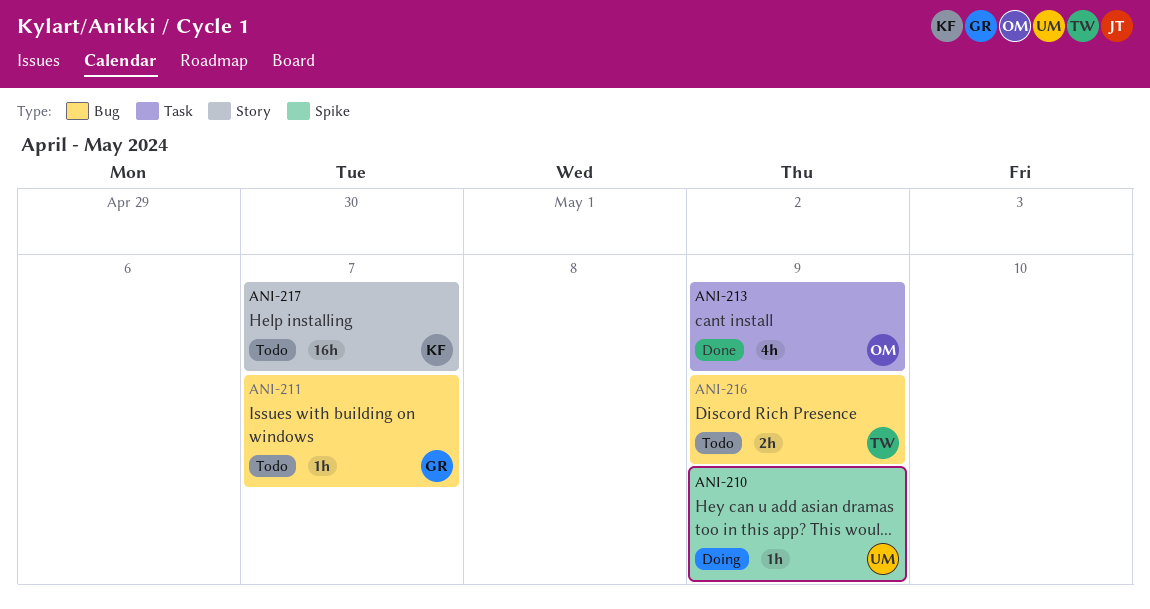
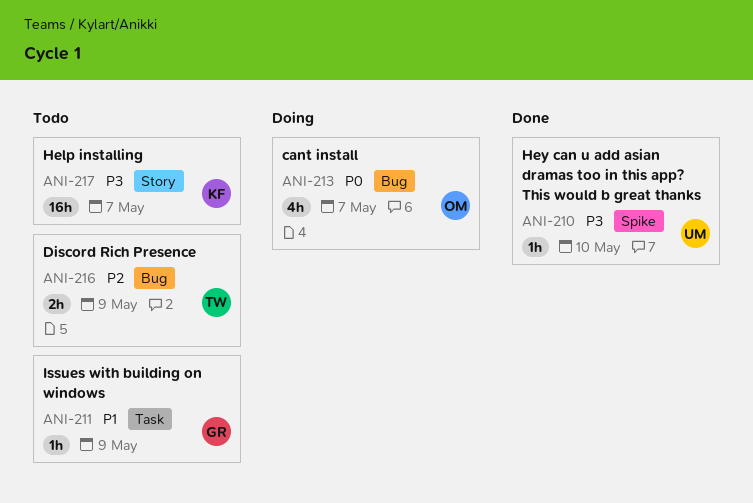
ANI-210, status: Doing -> Done
ANI-210, due: May 9 -> May 10
ANI-211, label: Bug -> Task
ANI-211, due: May 7 -> May 9
ANI-213, status: Done -> Doing
ANI-213, label: Task -> Bug
ANI-213, due: May 9 -> May 7

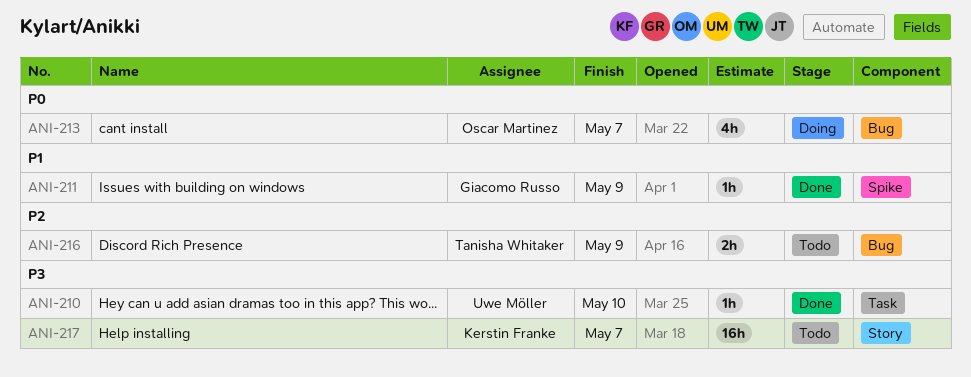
ANI-210, label: Spike -> Task
ANI-211, status: Todo -> Done
ANI-211, label: Task -> Spike

